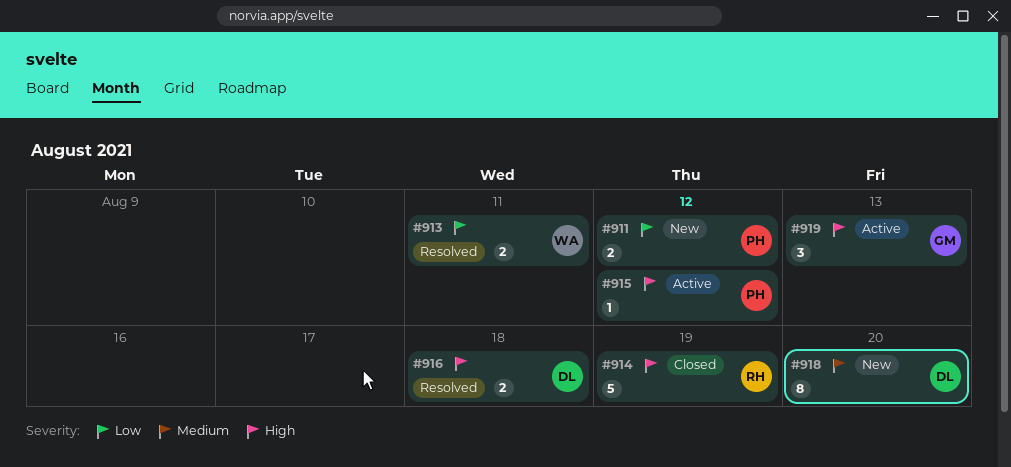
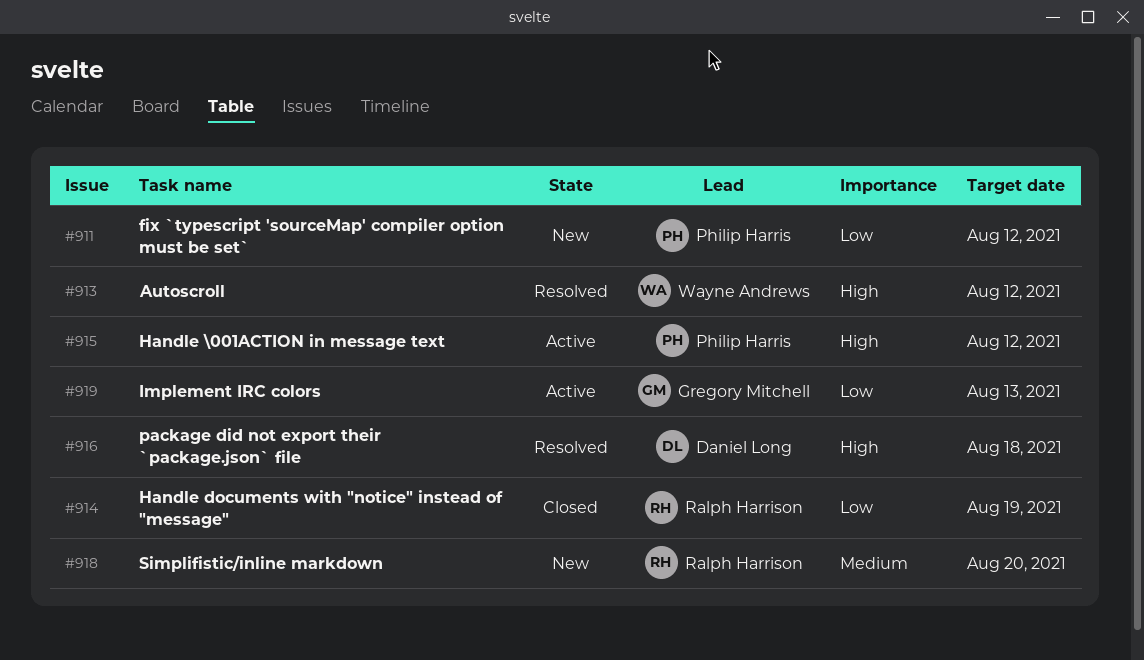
#913, priority: Low -> High
#913, due: Aug 11 -> Aug 12
#914, priority: High -> Low
#918, owner: Daniel Long -> Ralph Harrison
#919, priority: High -> Low

